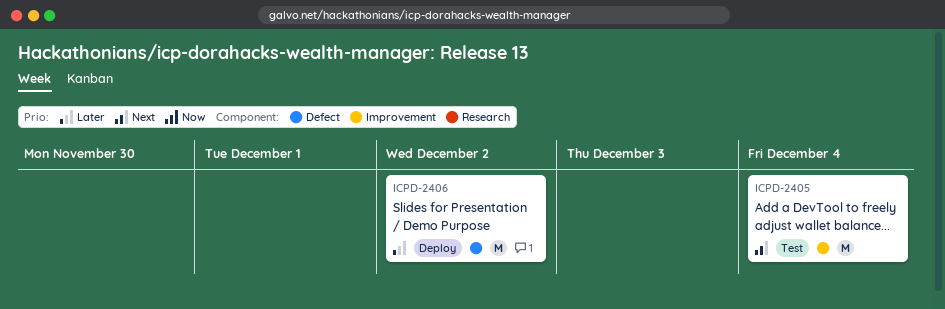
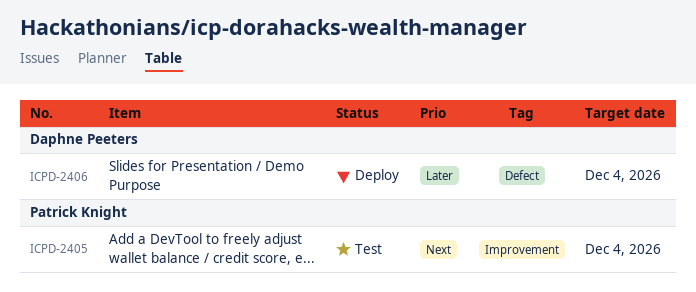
ICPD-2406, due: Dec 2 -> Dec 4

